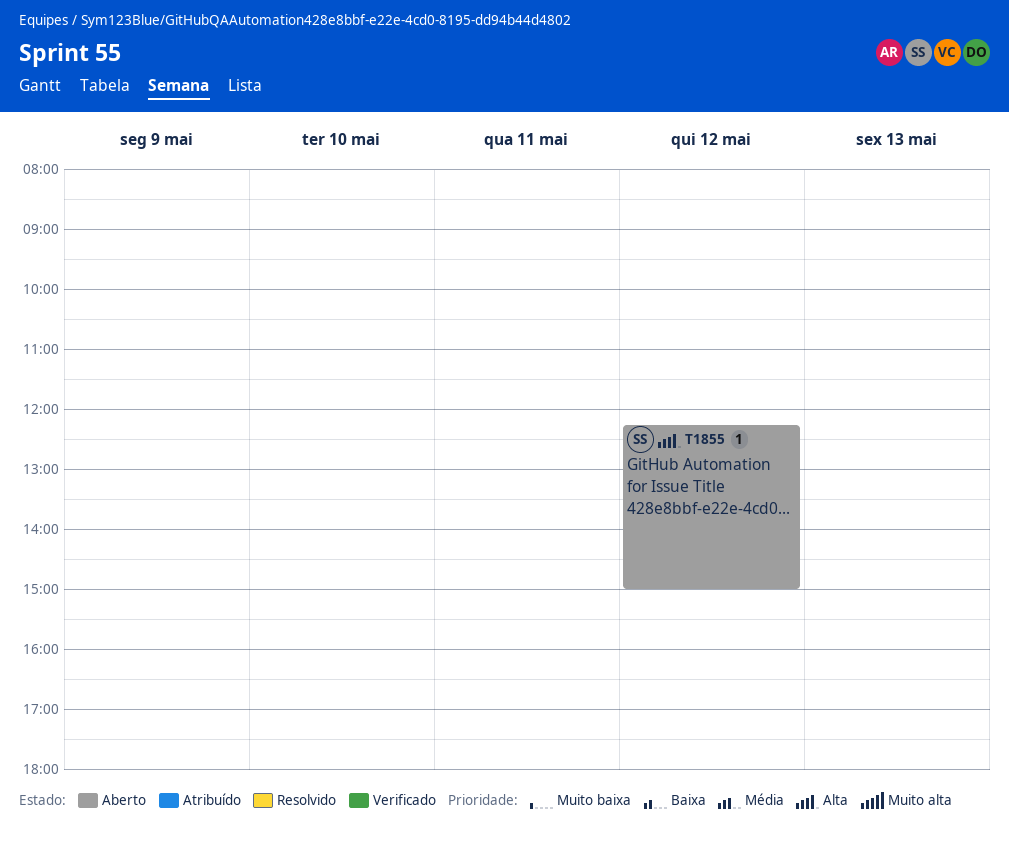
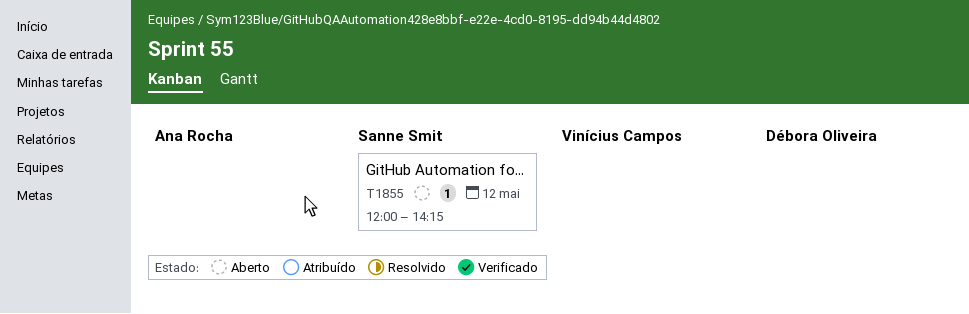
T1855, begins: 12:15 -> 12:00
T1855, ends: 15:00 -> 14:15

